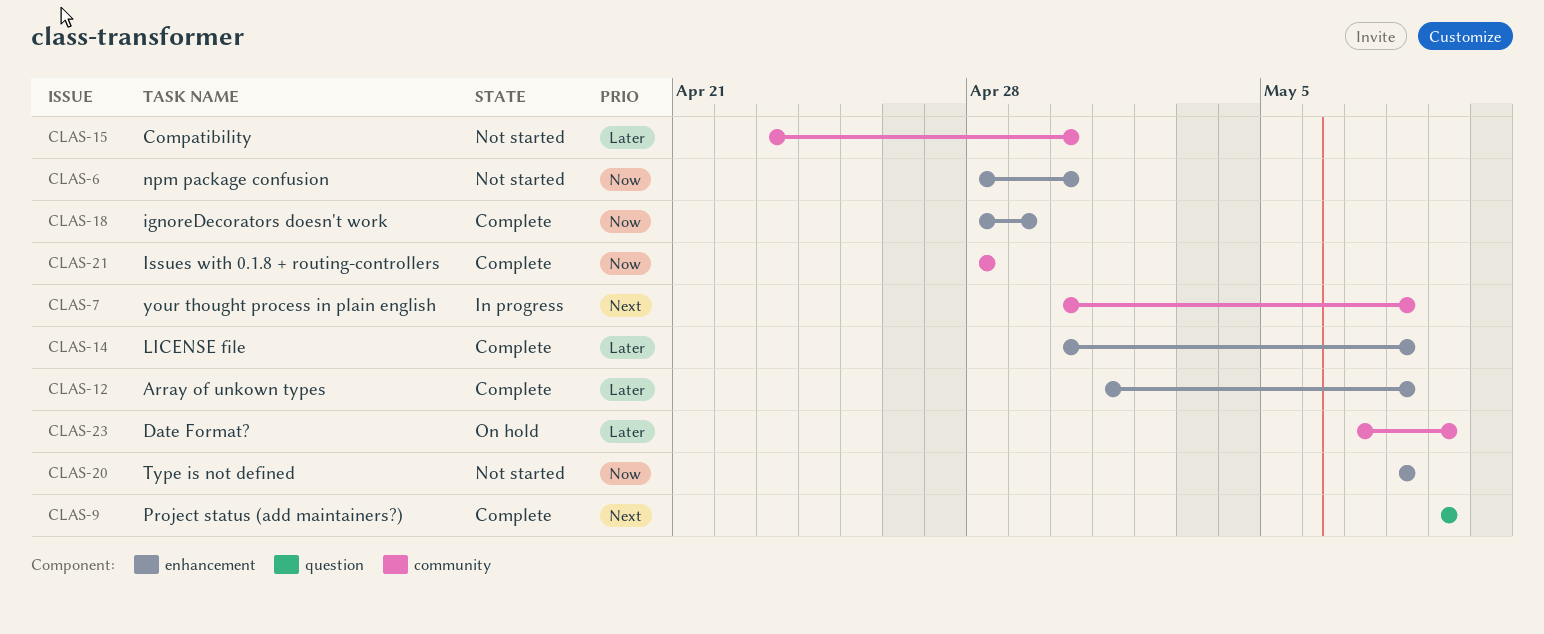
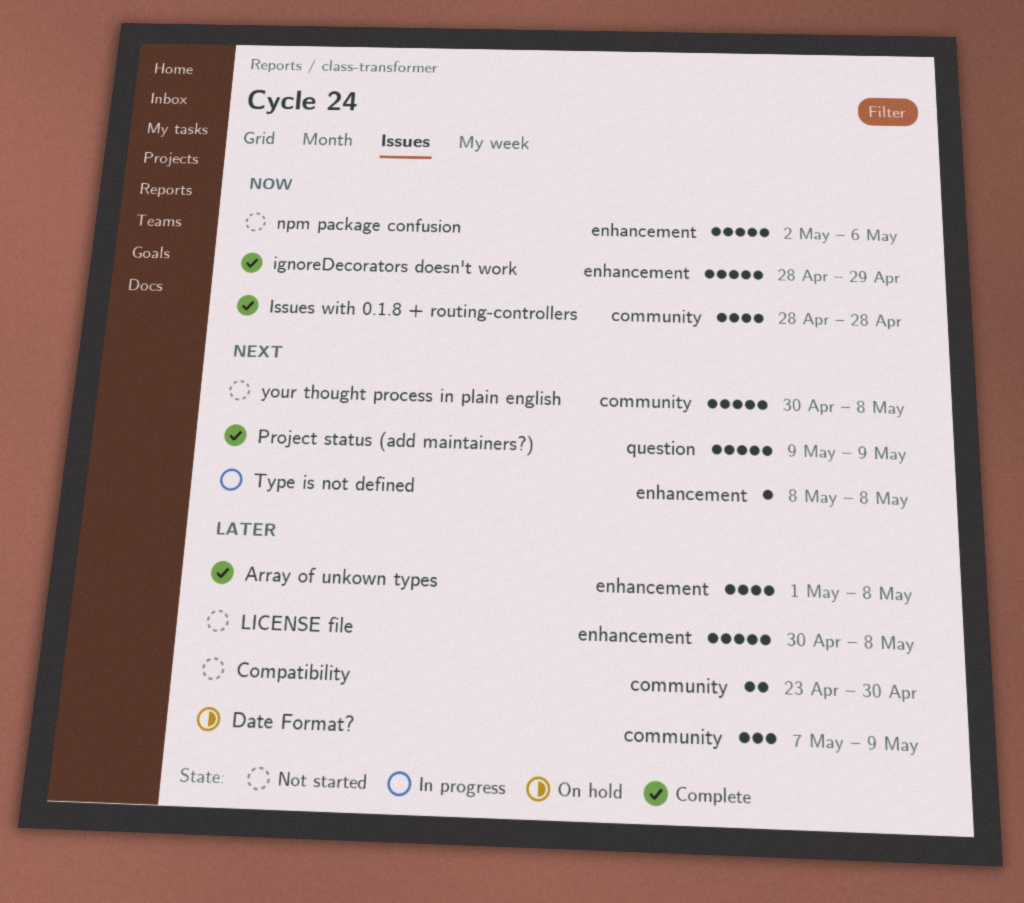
LICENSE file, status: Complete -> Not started
npm package confusion, start: Apr 28 -> May 2
npm package confusion, due: Apr 30 -> May 6
Type is not defined, status: Not started -> In progress
Type is not defined, priority: Now -> Next
your thought process in plain english, status: In progress -> Not started

